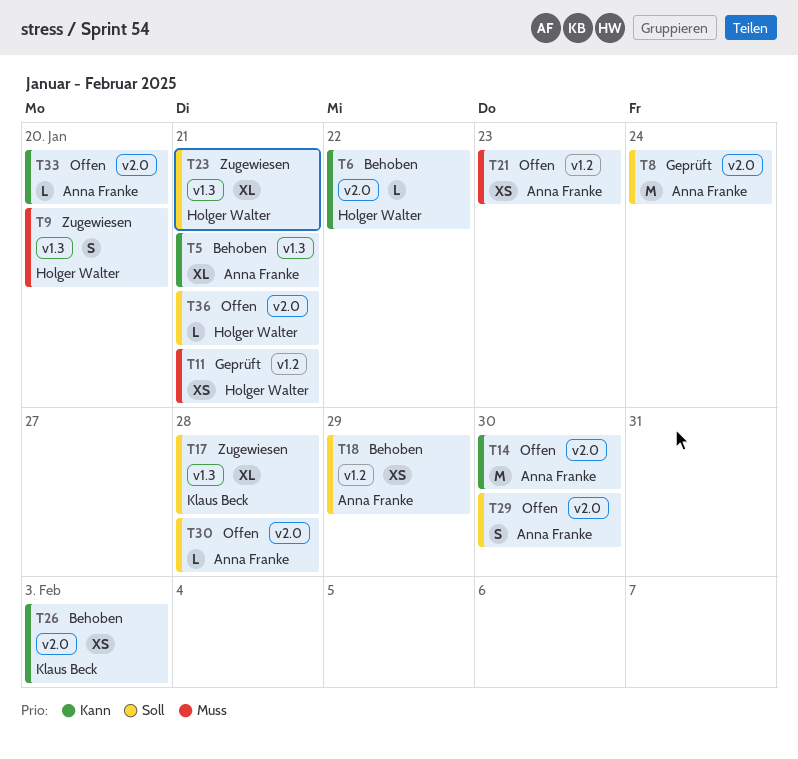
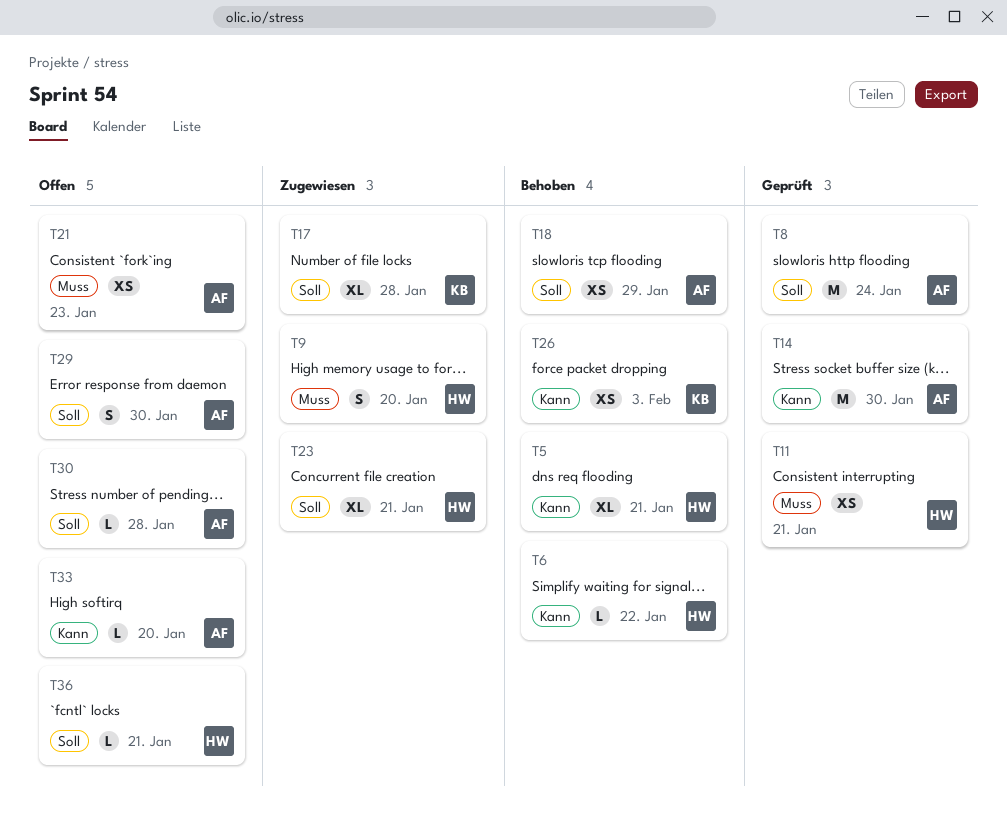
T5, owner: Anna Franke -> Holger Walter
T14, status: Offen -> Geprüft

